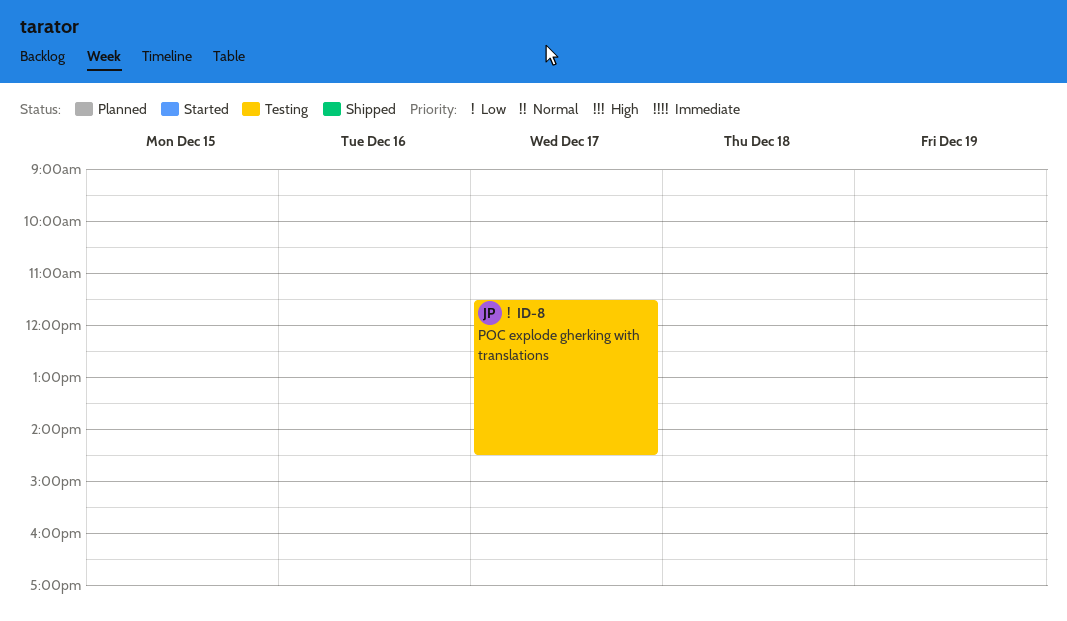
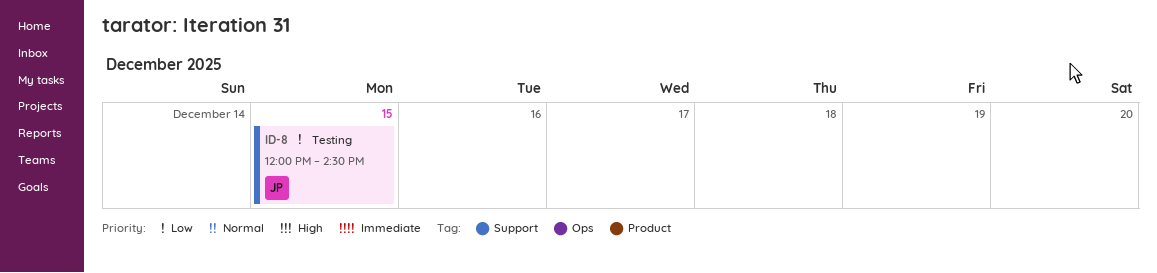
ID-8, day: Dec 17 -> Dec 15
ID-8, begins: 11:30 -> 12:00

